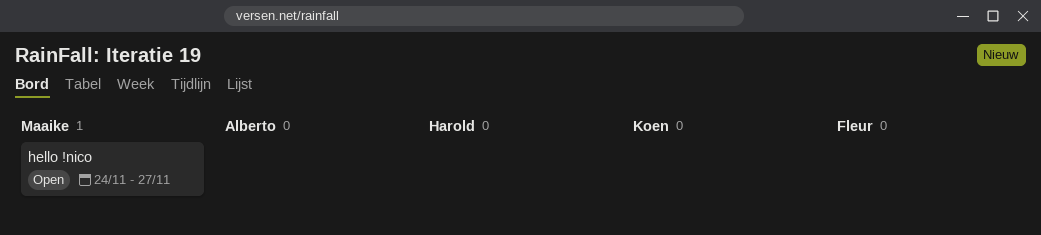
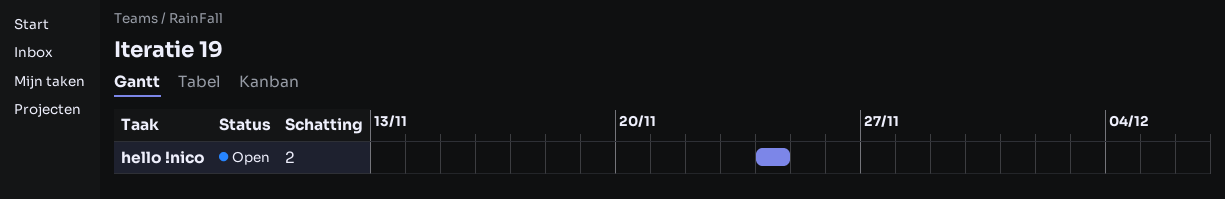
hello !nico, due: Nov 27 -> Nov 24

